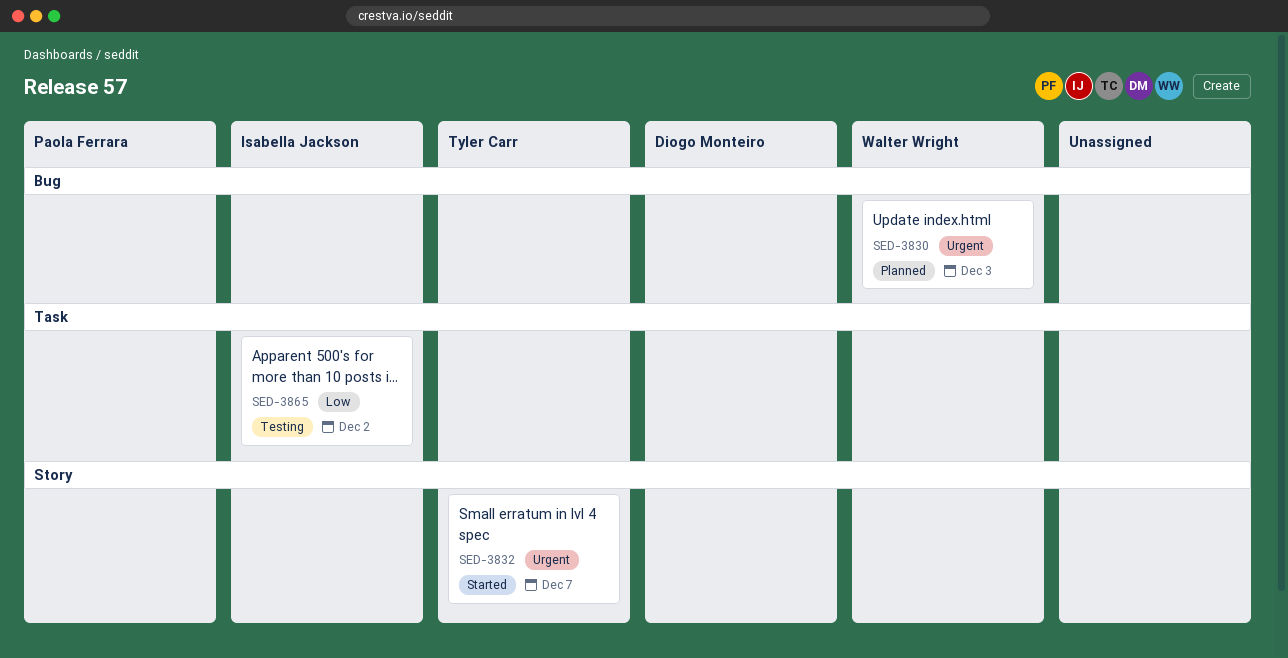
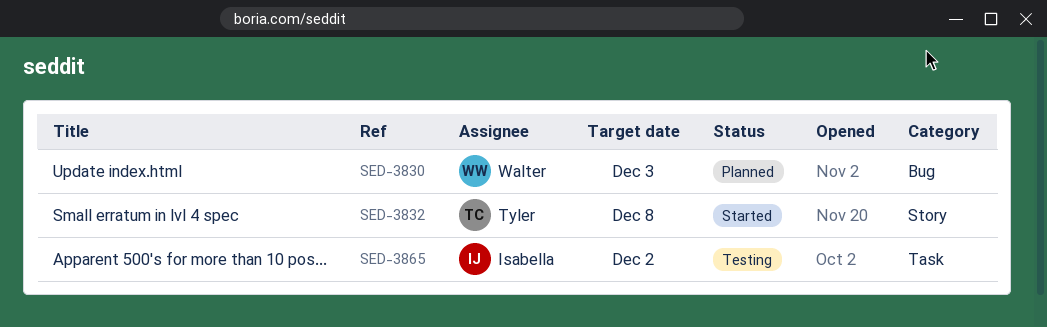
SED-3832, due: Dec 7 -> Dec 8

